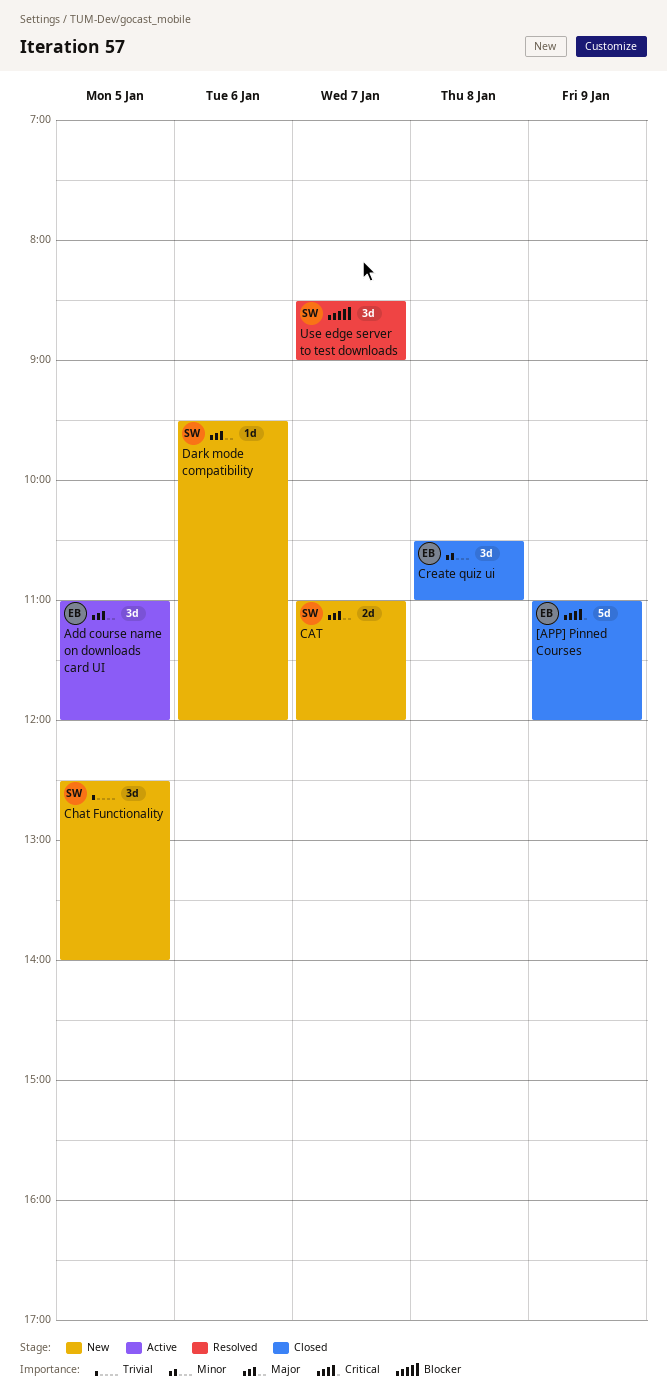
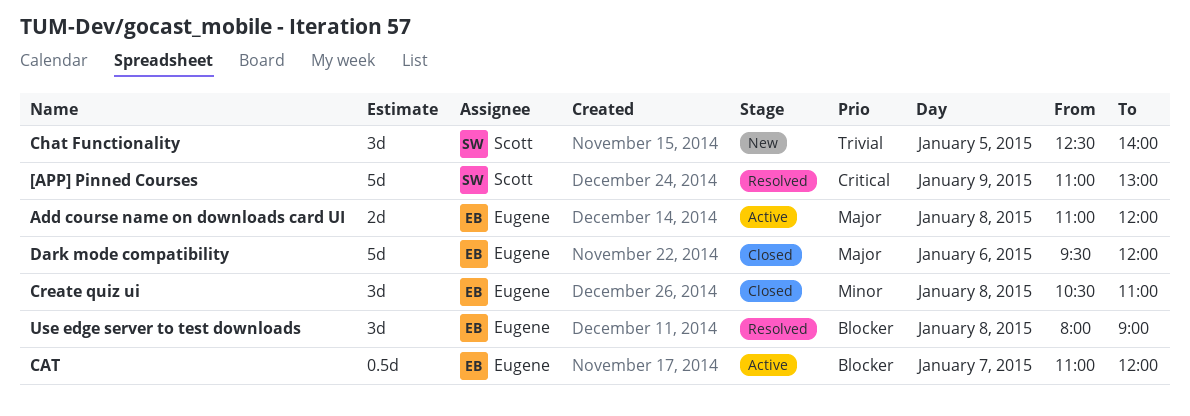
[APP] Pinned Courses, status: Closed -> Resolved
[APP] Pinned Courses, owner: Eugene -> Scott
[APP] Pinned Courses, ends: 12:00 -> 13:00
Add course name on downloads card UI, estimate: 3d -> 2d
Add course name on downloads card UI, day: Jan 5 -> Jan 8
CAT, status: New -> Active
CAT, owner: Scott -> Eugene
CAT, priority: Major -> Blocker
CAT, estimate: 2d -> 0.5d
Dark mode compatibility, status: New -> Closed
Dark mode compatibility, owner: Scott -> Eugene
Dark mode compatibility, estimate: 1d -> 5d
Use edge server to test downloads, owner: Scott -> Eugene
Use edge server to test downloads, day: Jan 7 -> Jan 8
Use edge server to test downloads, begins: 08:30 -> 08:00

